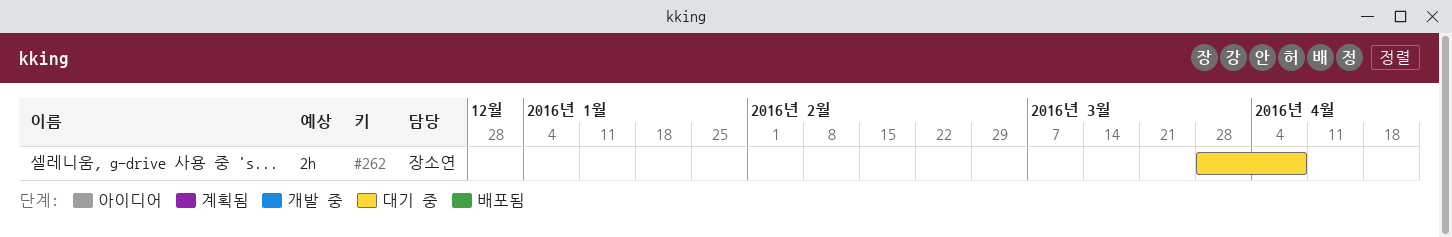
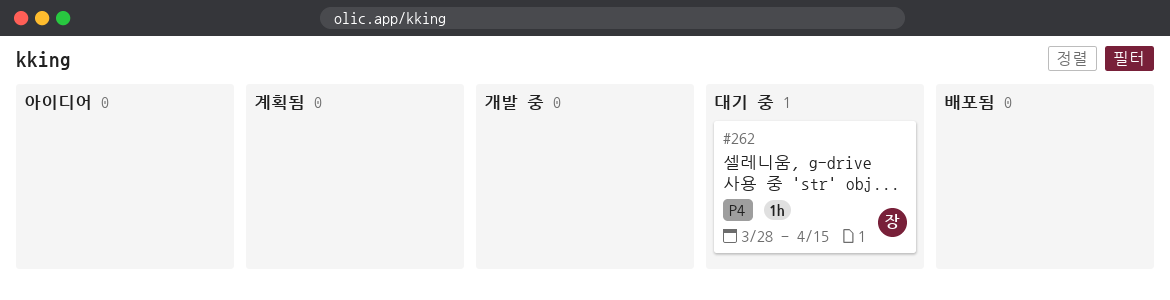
#262, estimate: 2h -> 1h
#262, due: Apr 8 -> Apr 15

